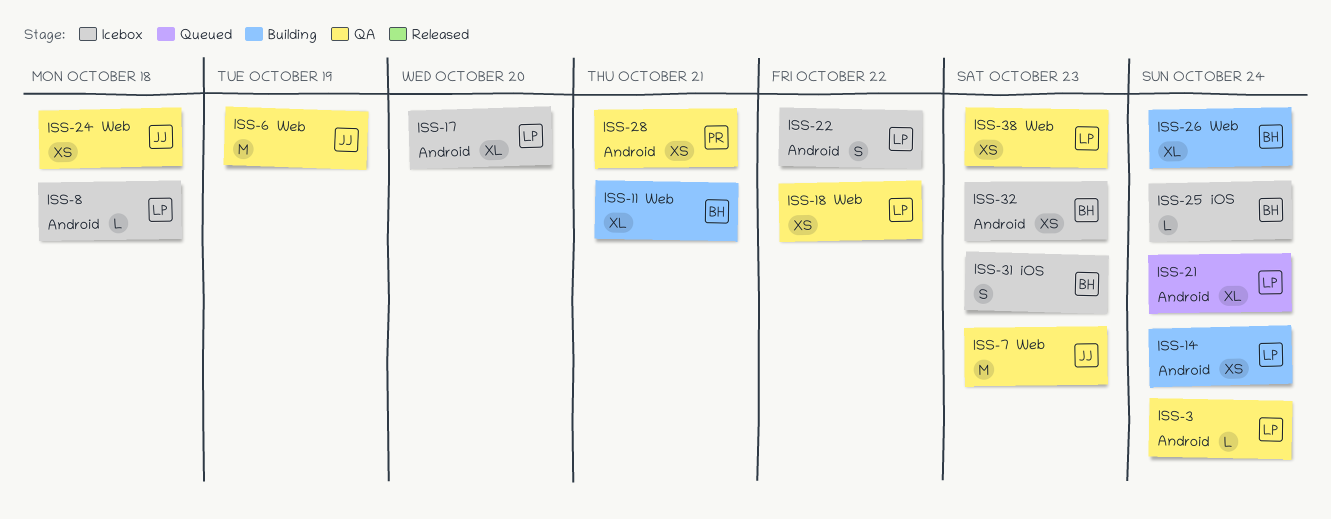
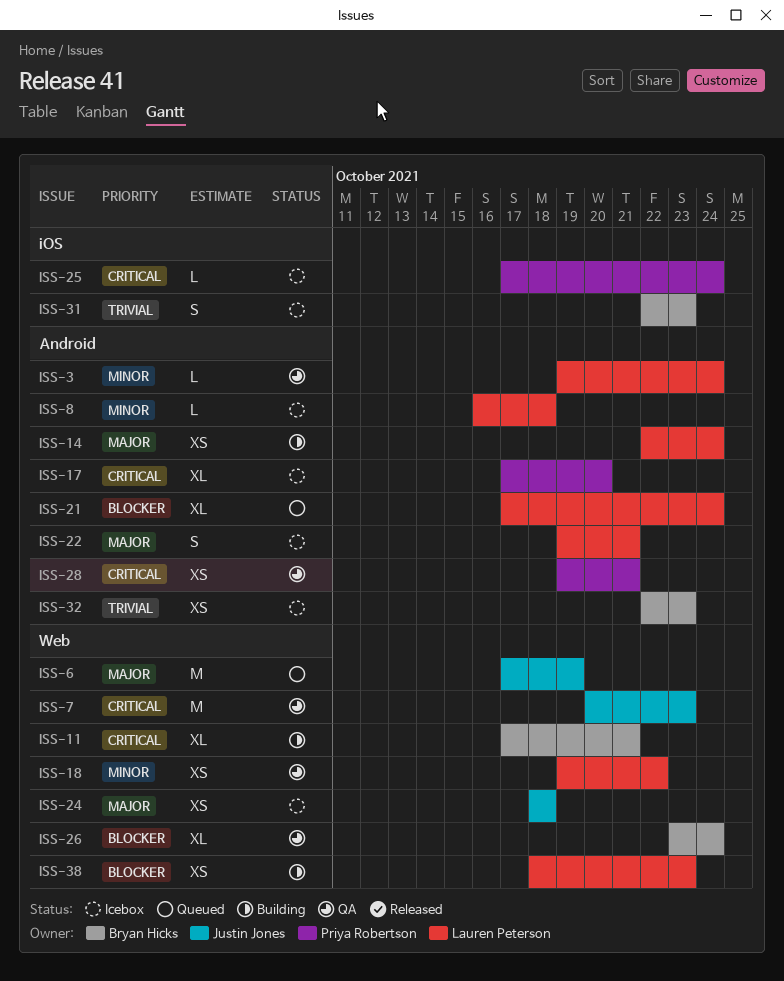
ISS-6, status: QA -> Queued
ISS-17, owner: Lauren Peterson -> Priya Robertson
ISS-22, due: Oct 22 -> Oct 21
ISS-24, status: QA -> Icebox
ISS-25, owner: Bryan Hicks -> Priya Robertson
ISS-26, status: Building -> QA
ISS-38, status: QA -> Building

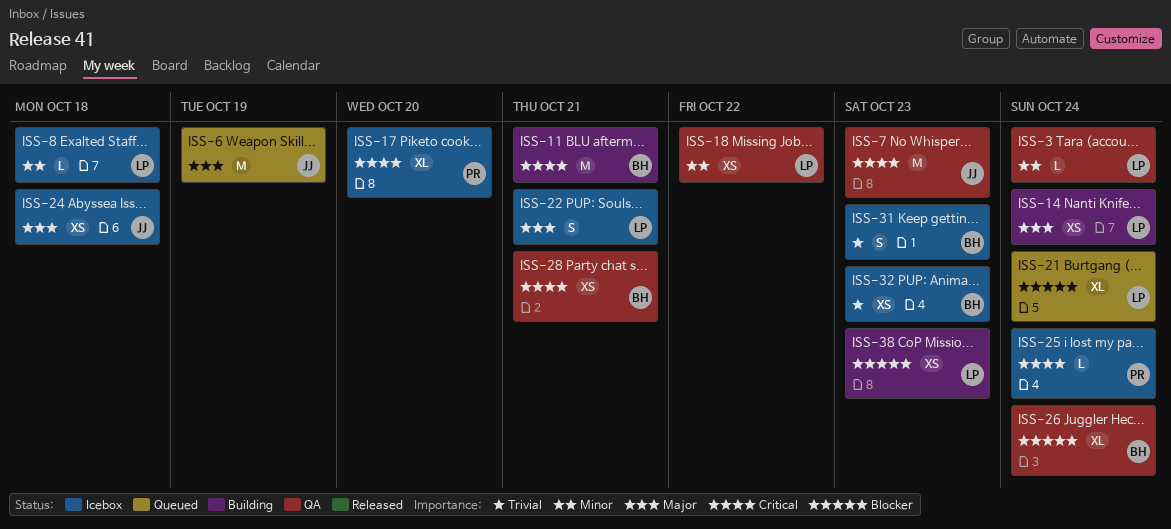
ISS-11, estimate: XL -> M
ISS-28, owner: Priya Robertson -> Bryan Hicks

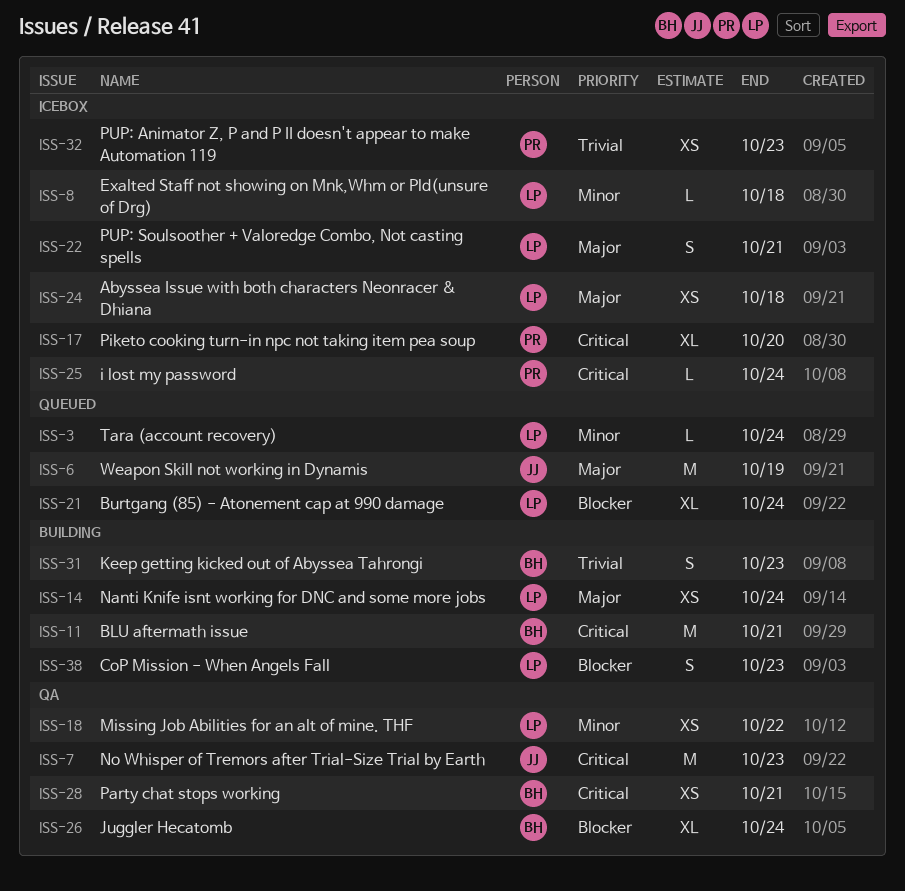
ISS-3, status: QA -> Queued
ISS-24, owner: JJ -> LP
ISS-31, status: Icebox -> Building
ISS-32, owner: BH -> PR
ISS-38, estimate: XS -> S

